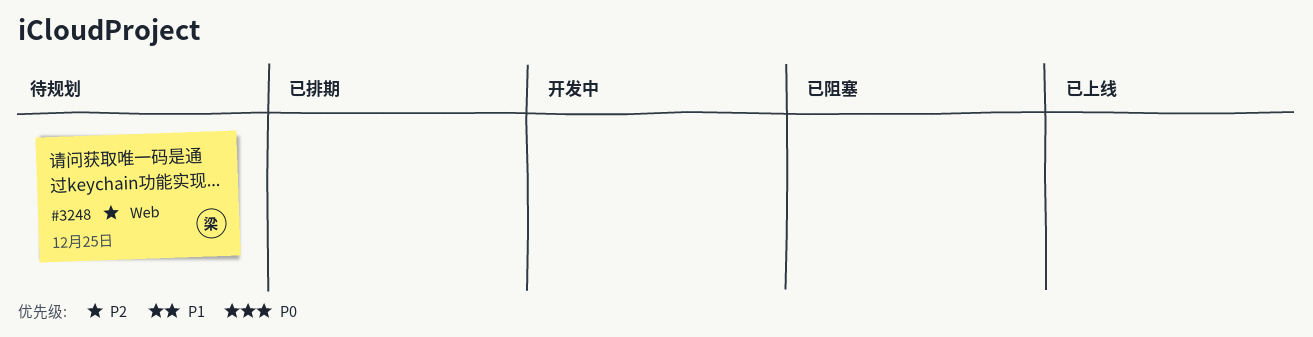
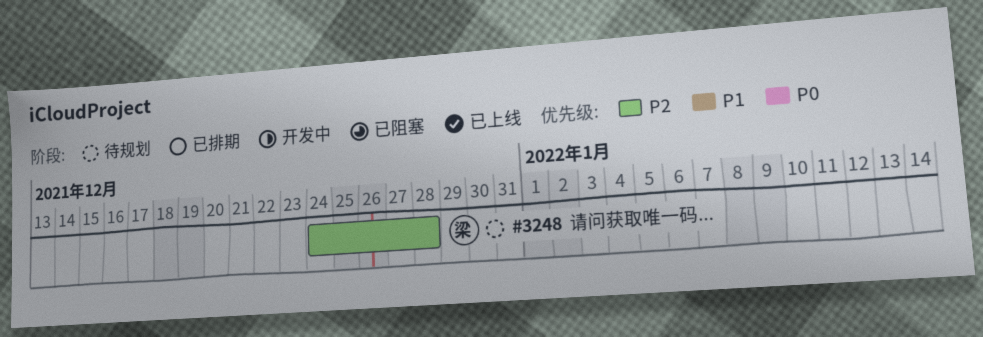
#3248, due: Dec 25 -> Dec 28

